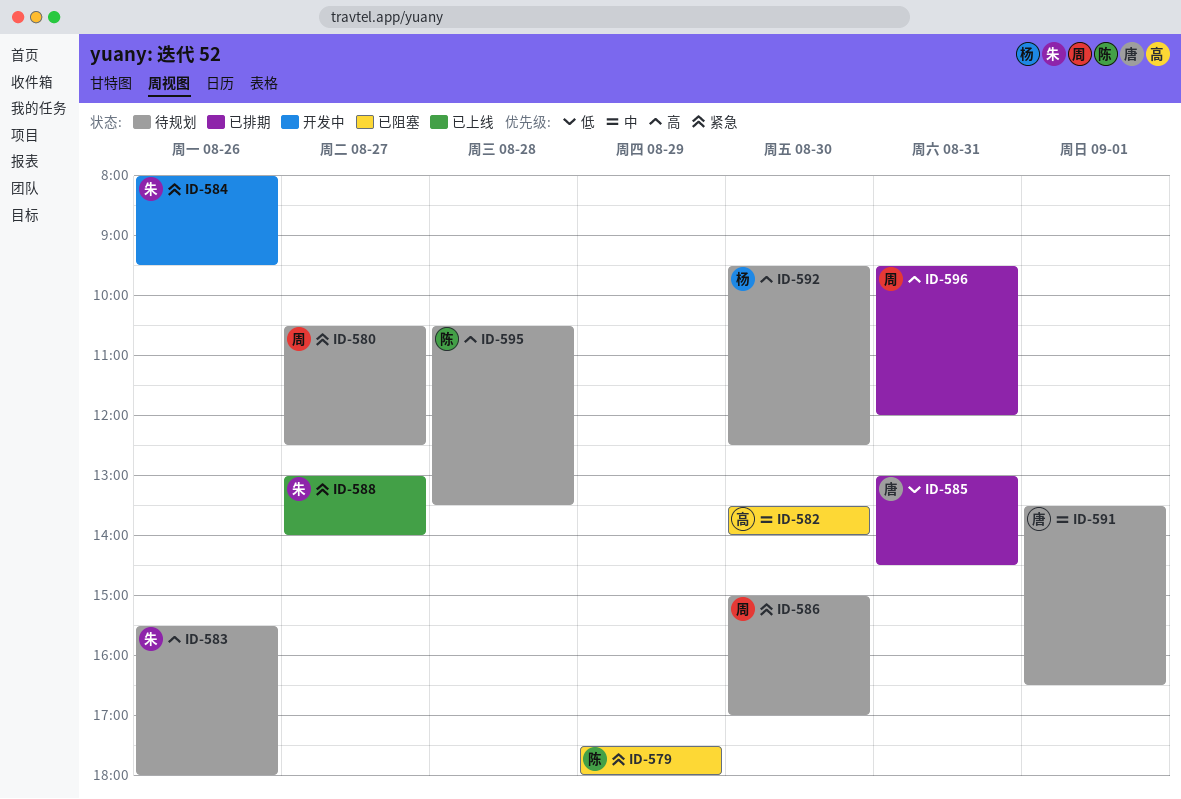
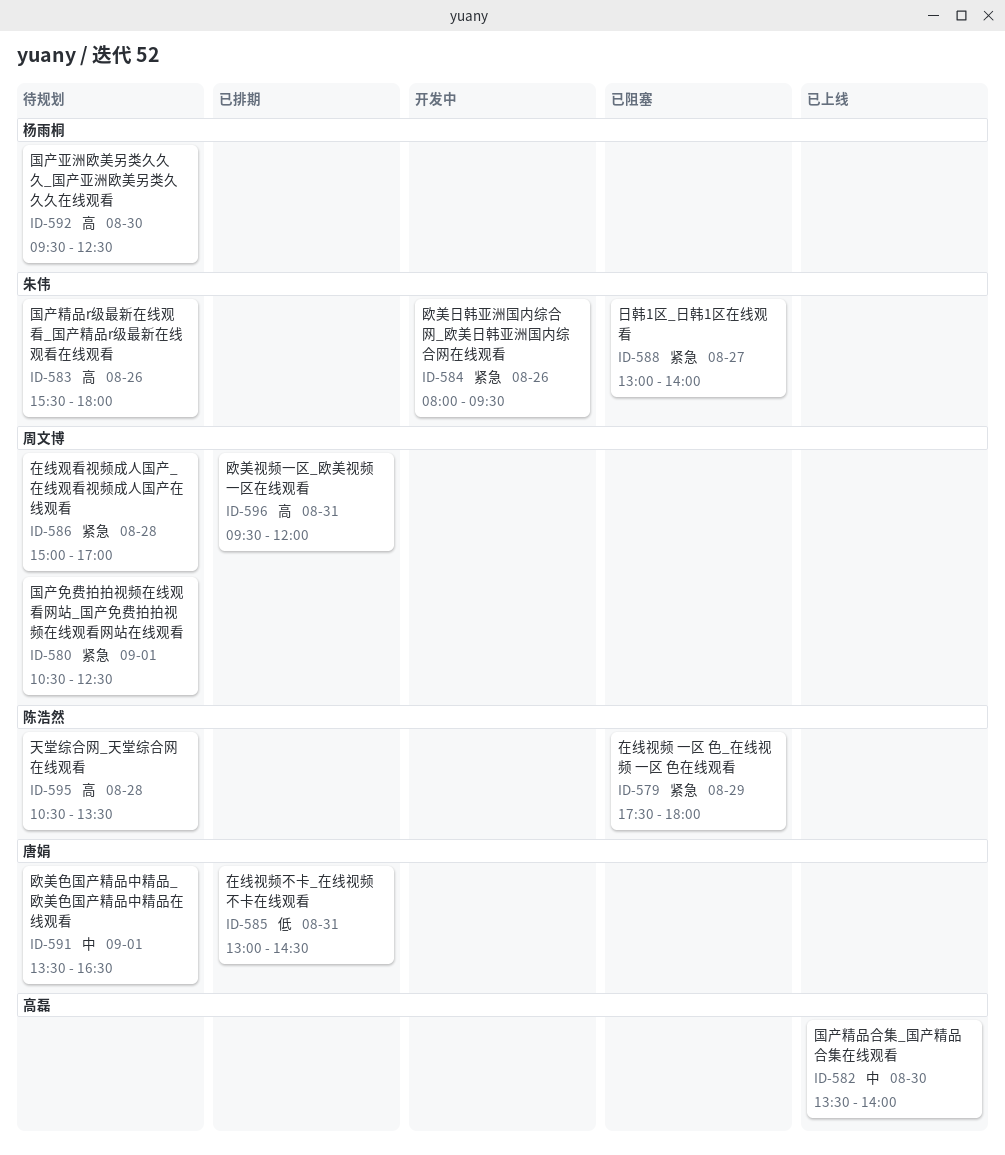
ID-580, day: Aug 27 -> Sep 1
ID-582, status: 已阻塞 -> 已上线
ID-586, day: Aug 30 -> Aug 28
ID-588, status: 已上线 -> 已阻塞

